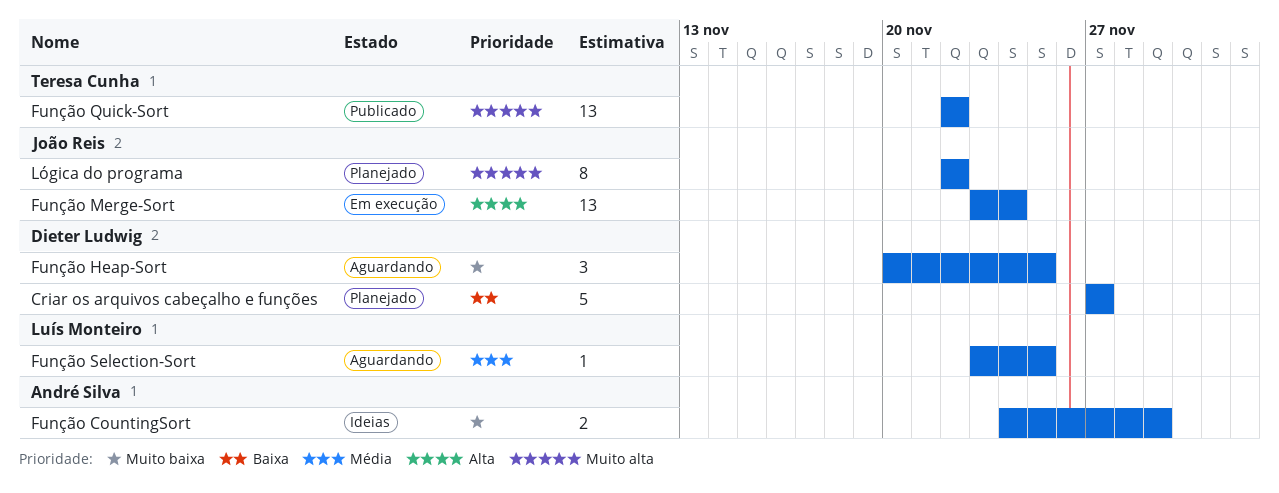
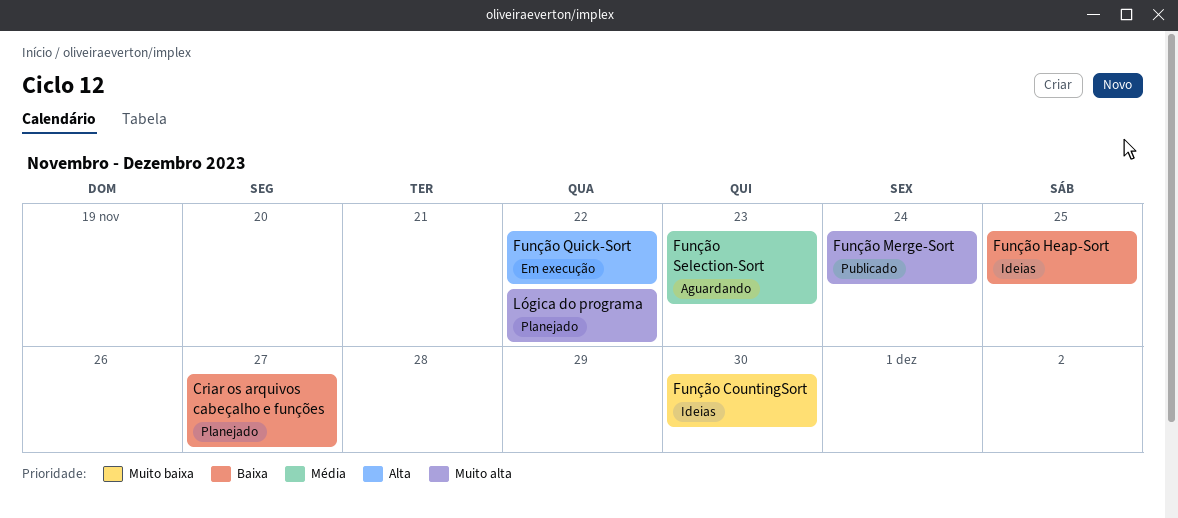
Função CountingSort, due: Nov 29 -> Nov 30
Função Heap-Sort, status: Aguardando -> Ideias
Função Heap-Sort, priority: Muito baixa -> Baixa
Função Merge-Sort, status: Em execução -> Publicado
Função Merge-Sort, priority: Alta -> Muito alta
Função Quick-Sort, status: Publicado -> Em execução
Função Quick-Sort, priority: Muito alta -> Alta
Função Selection-Sort, due: Nov 25 -> Nov 23

